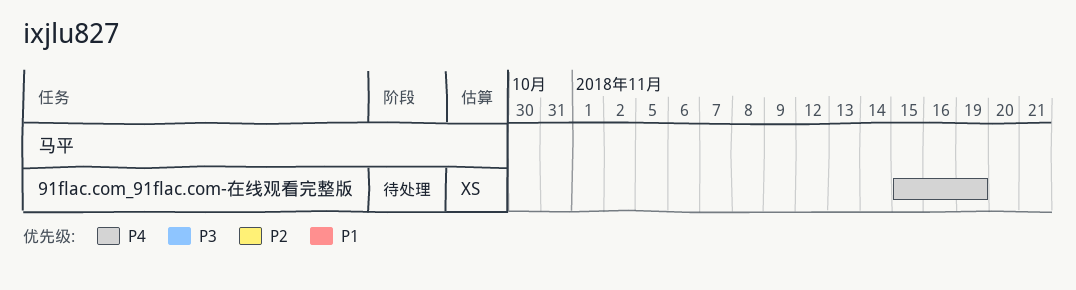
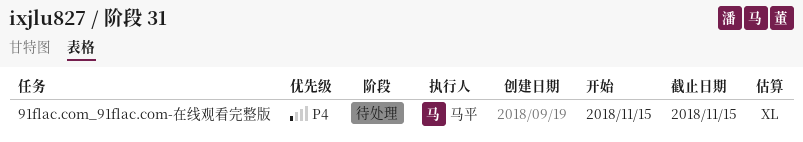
91flac.com_91flac.com-在线观看完整版, estimate: XS -> XL
91flac.com_91flac.com-在线观看完整版, due: Nov 19 -> Nov 15

